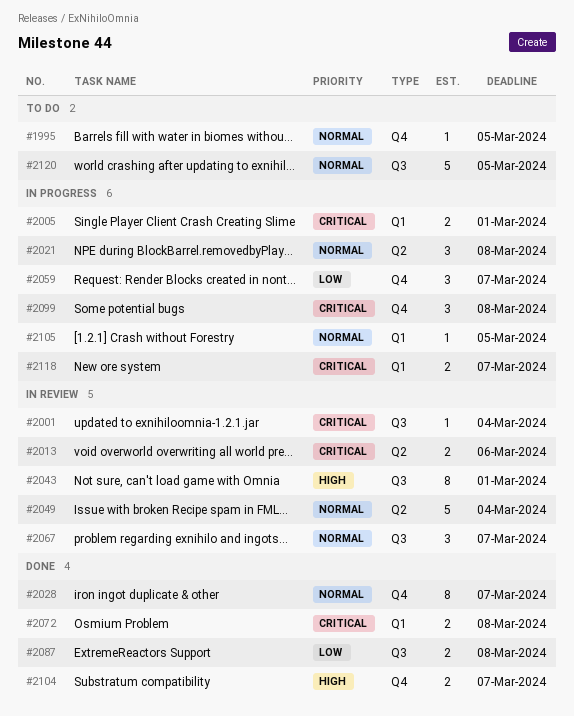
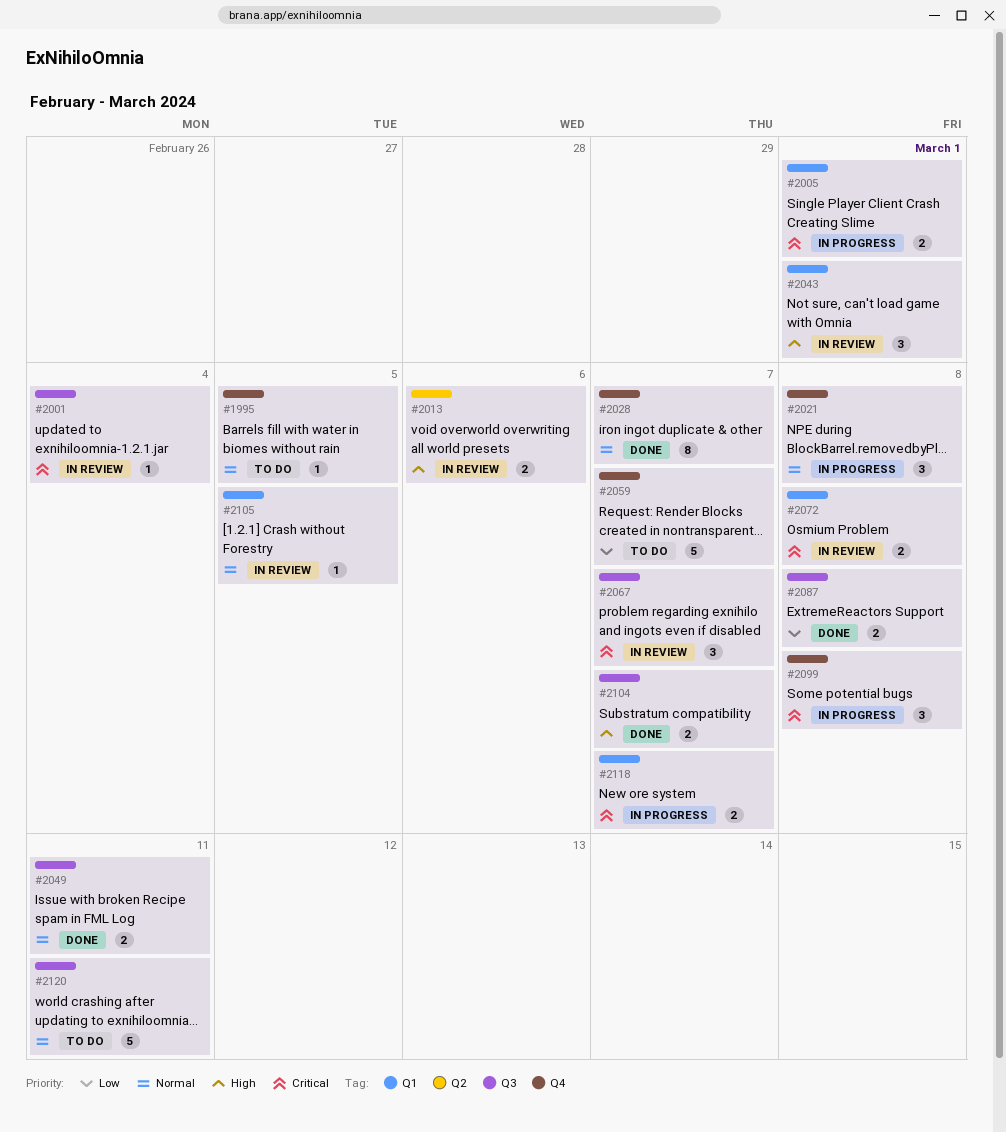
#2013, priority: Critical -> High
#2021, label: Q2 -> Q4
#2043, label: Q3 -> Q1
#2043, estimate: 8 -> 3
#2049, status: In review -> Done
#2049, label: Q2 -> Q3
#2049, estimate: 5 -> 2
#2049, due: Mar 4 -> Mar 11
#2059, status: In progress -> To do
#2059, estimate: 3 -> 5
#2067, priority: Normal -> Critical
#2072, status: Done -> In review
#2104, label: Q4 -> Q3
#2105, status: In progress -> In review
#2120, due: Mar 5 -> Mar 11

